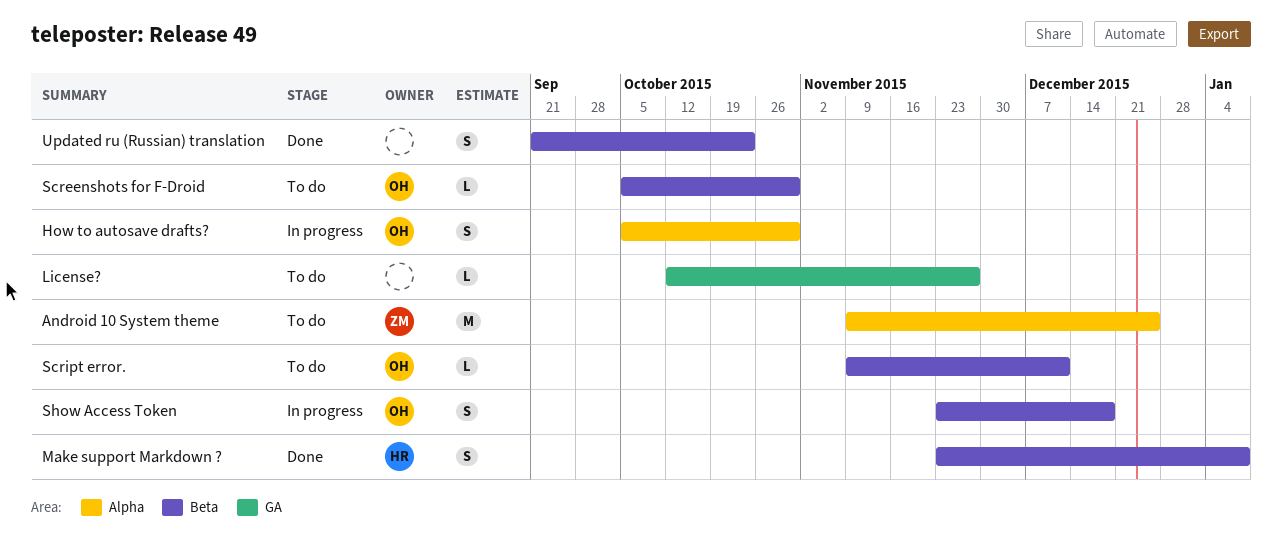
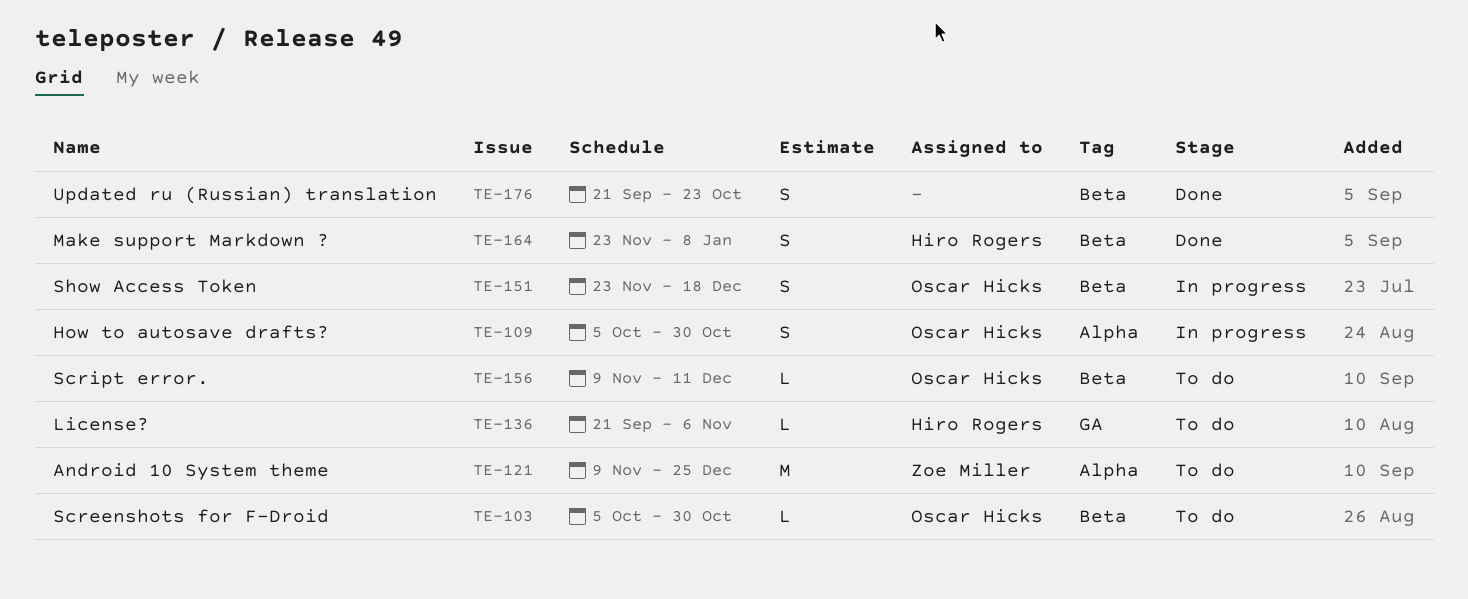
License?, owner: none -> Hiro Rogers
License?, start: Oct 12 -> Sep 21
License?, due: Nov 27 -> Nov 6

